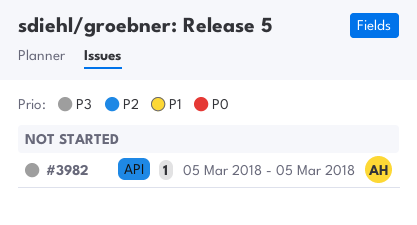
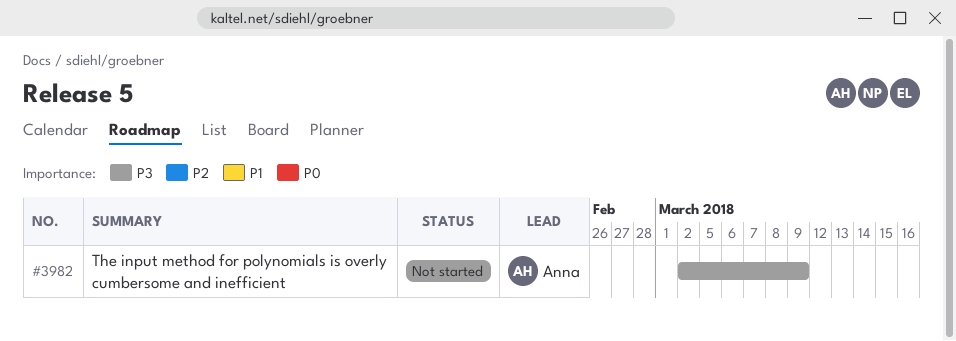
#3982, start: Mar 5 -> Mar 2
#3982, due: Mar 5 -> Mar 9

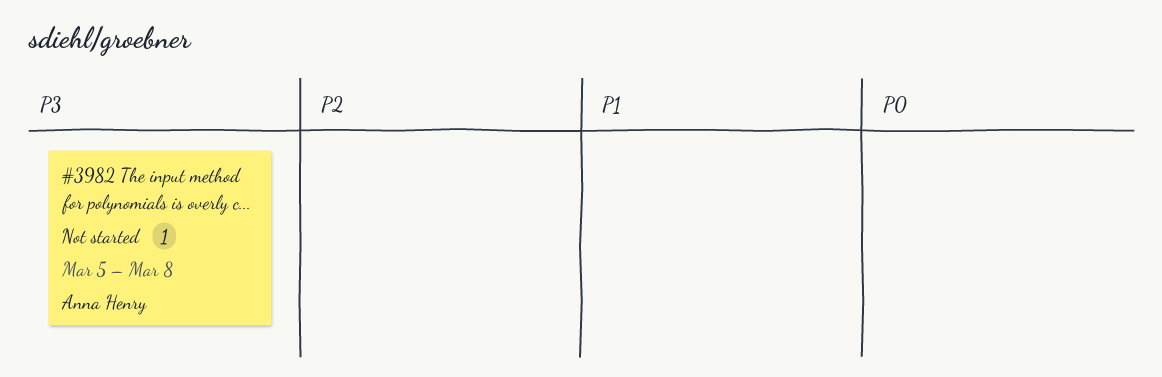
#3982, start: Mar 2 -> Mar 5
#3982, due: Mar 9 -> Mar 8

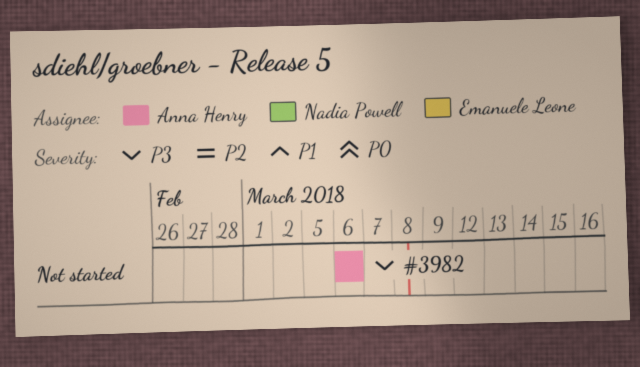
#3982, start: Mar 5 -> Mar 6
#3982, due: Mar 8 -> Mar 6

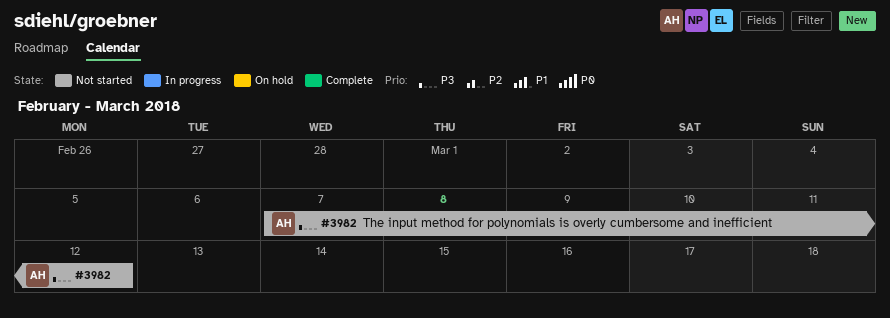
#3982, start: Mar 6 -> Mar 7
#3982, due: Mar 6 -> Mar 12

